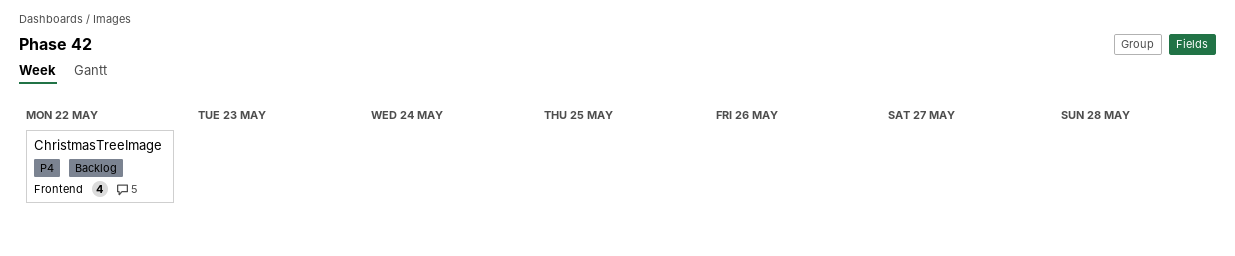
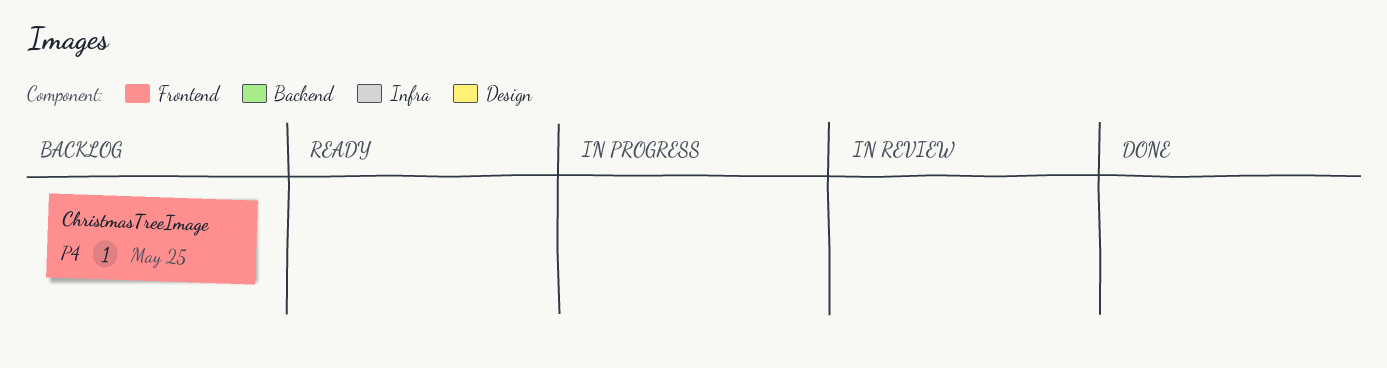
ChristmasTreeImage, estimate: 4 -> 1
ChristmasTreeImage, due: May 22 -> May 25

